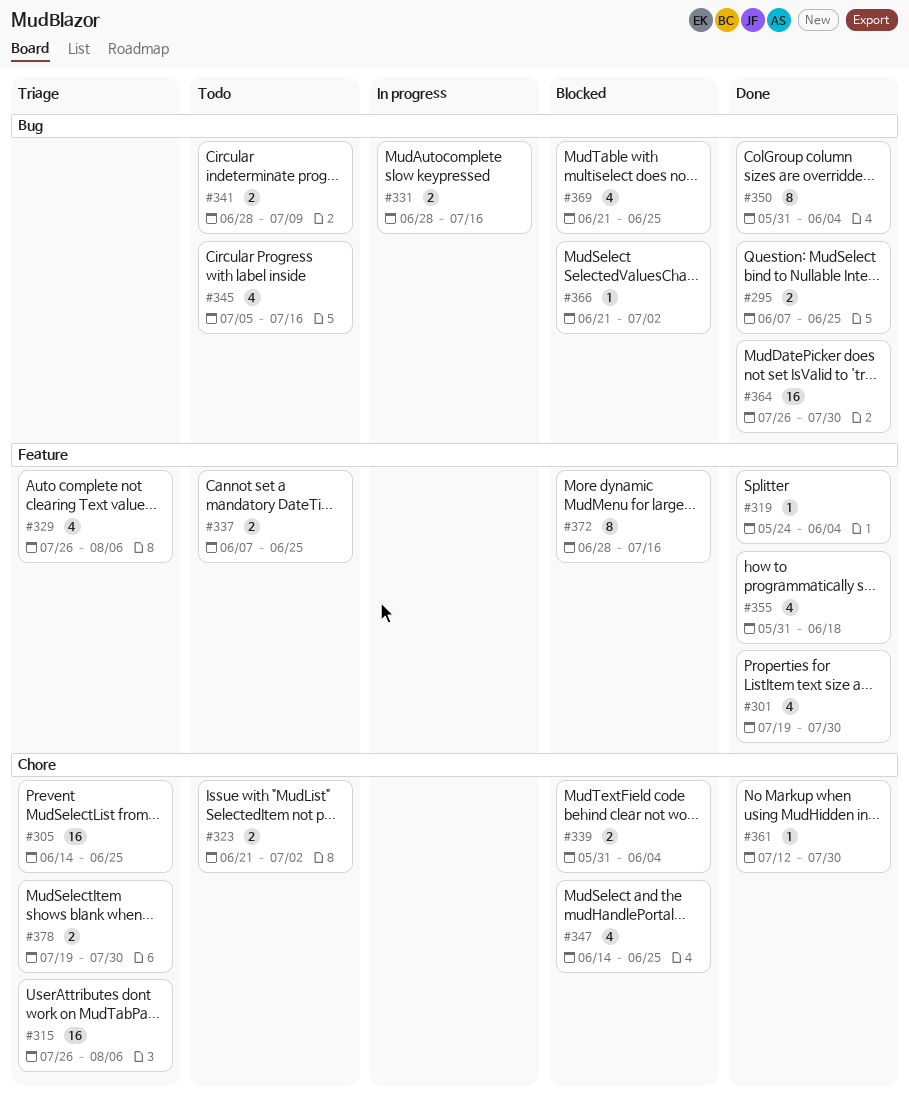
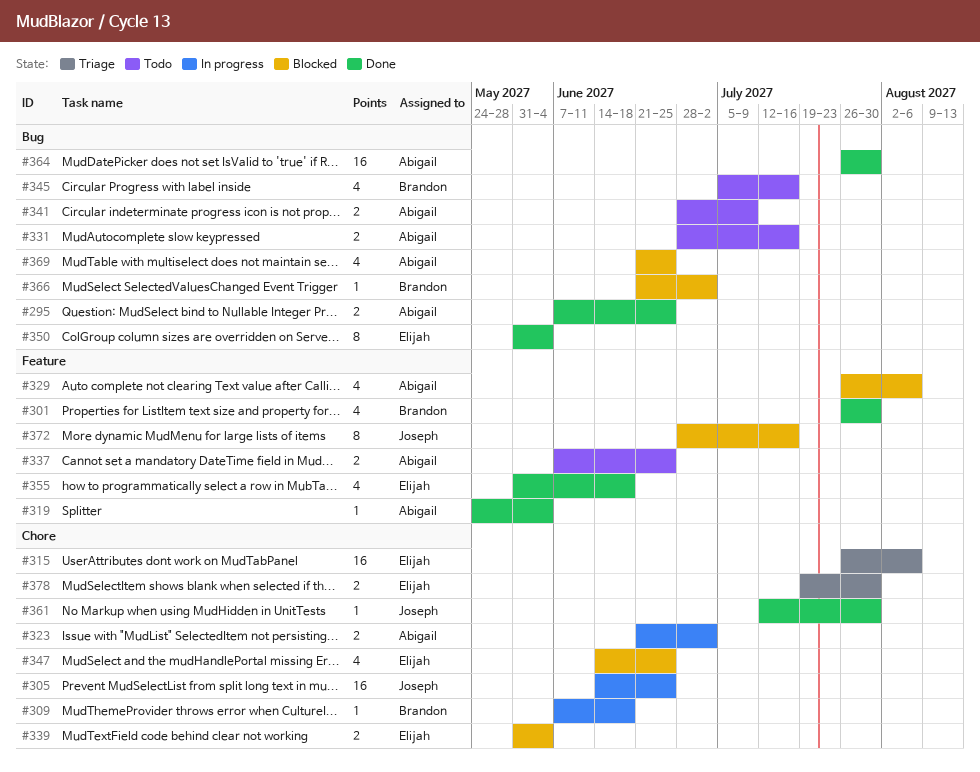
#301, start: Jul 19 -> Jul 26
#305, status: Triage -> In progress
#309: none -> present
#323, status: Todo -> In progress
#329, status: Triage -> Blocked
#331, status: In progress -> Todo

